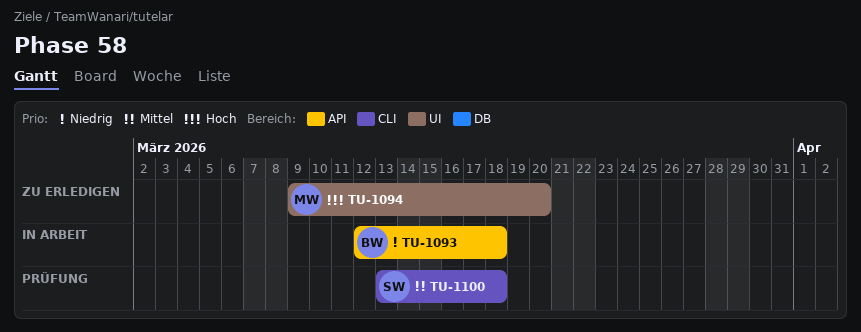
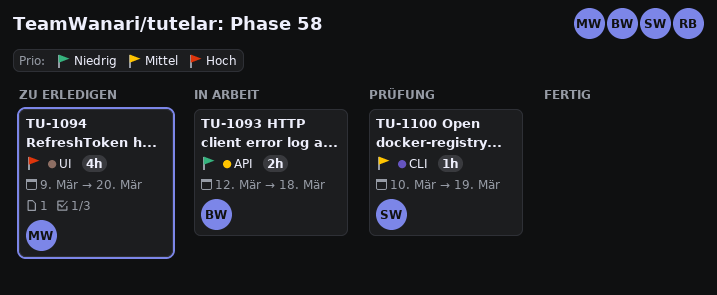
TU-1100, start: Mar 13 -> Mar 10
TU-1100, due: Mar 18 -> Mar 19

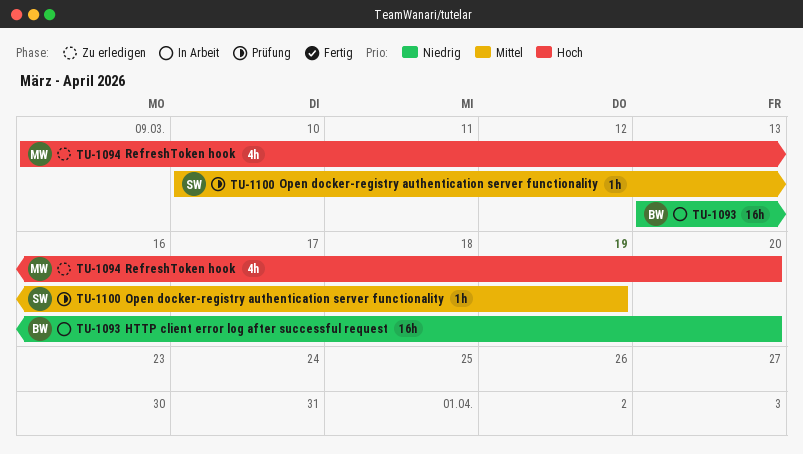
TU-1093, estimate: 2h -> 16h
TU-1093, start: Mar 12 -> Mar 13
TU-1093, due: Mar 18 -> Mar 20

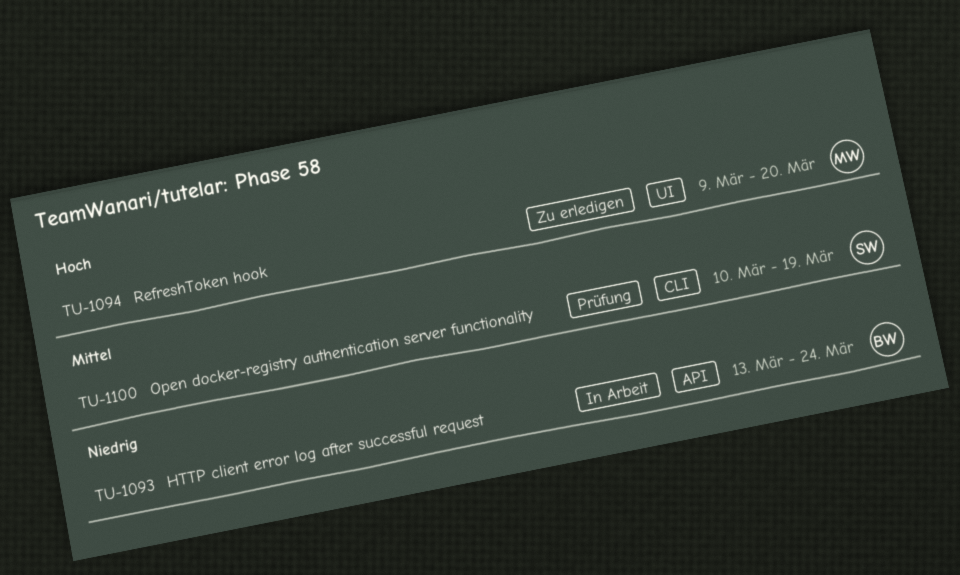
TU-1093, due: Mar 20 -> Mar 24

